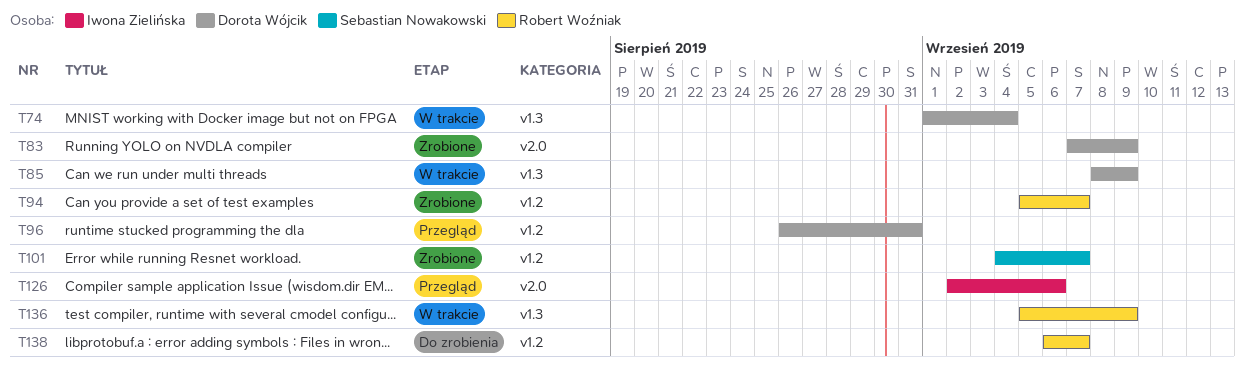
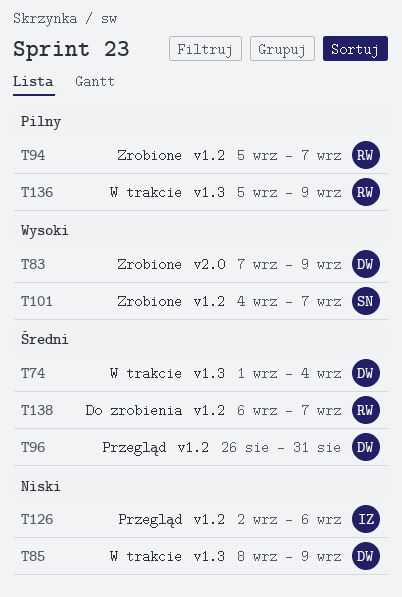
T126, label: v2.0 -> v1.2

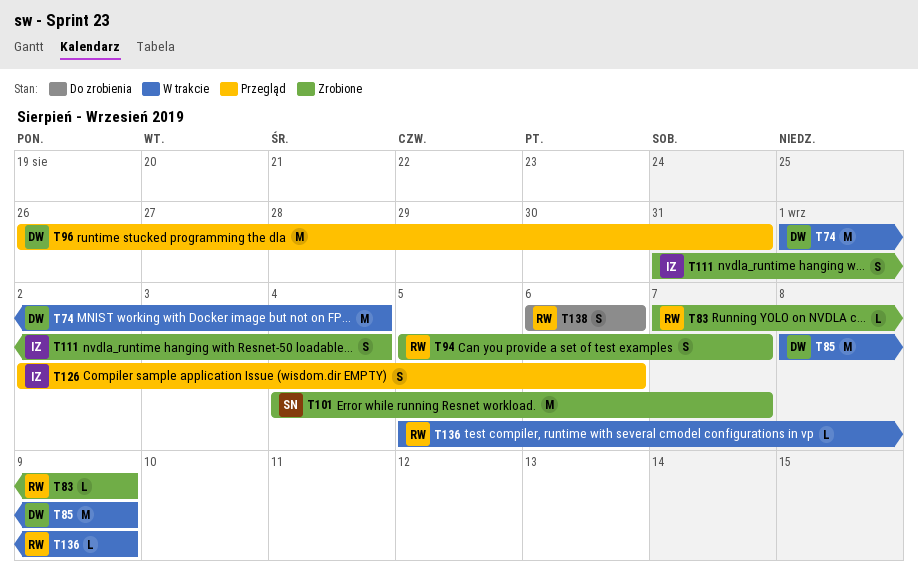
T83, owner: DW -> RW
T111: none -> present
T138, due: Sep 7 -> Sep 6

